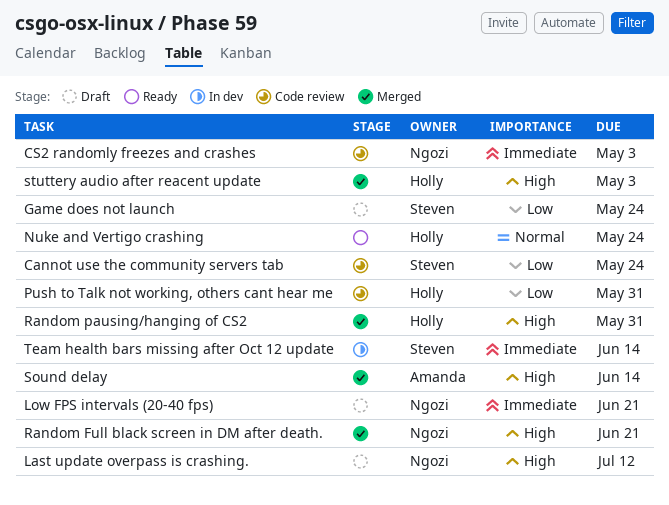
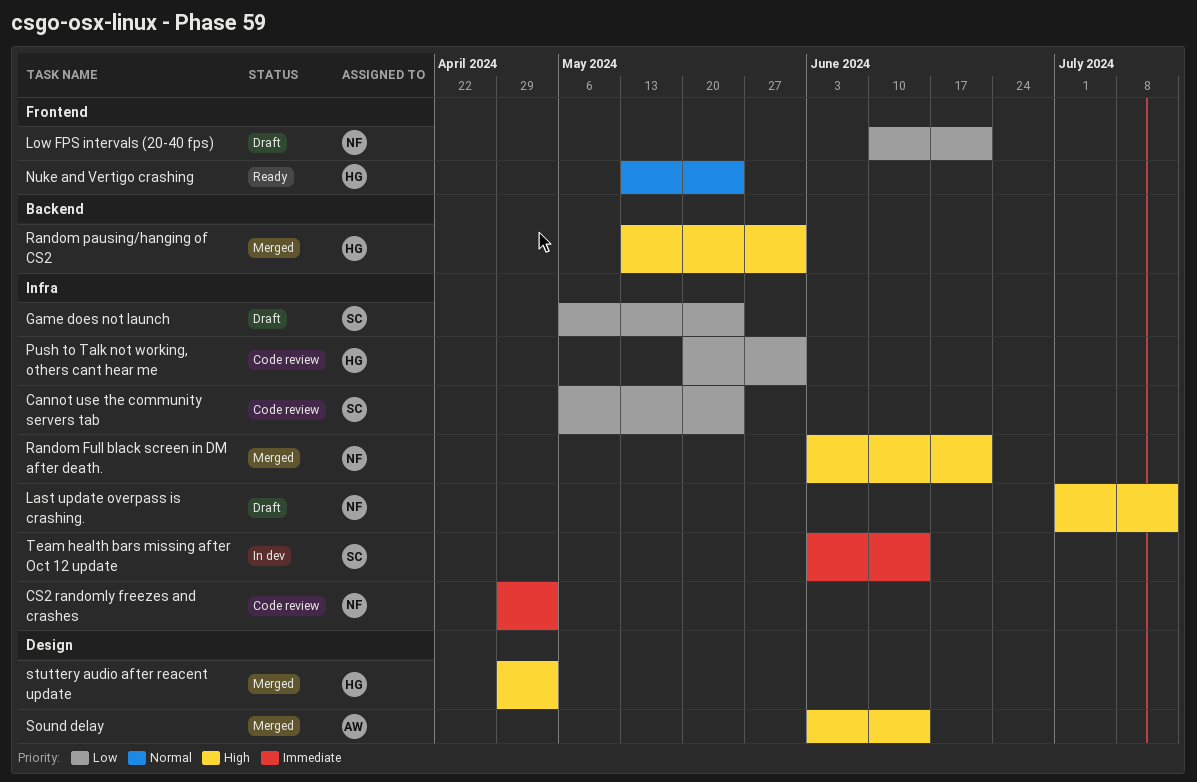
Low FPS intervals (20-40 fps), priority: Immediate -> Low

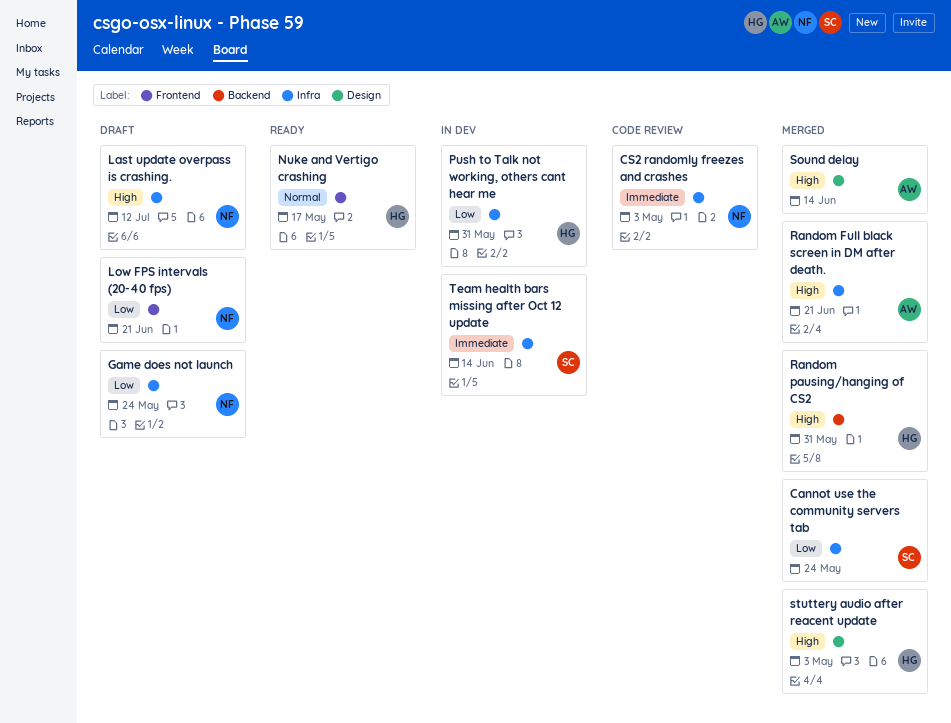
Cannot use the community servers tab, status: Code review -> Merged
Game does not launch, owner: SC -> NF
Nuke and Vertigo crashing, due: May 24 -> May 17
Push to Talk not working, others cant hear me, status: Code review -> In dev
Random Full black screen in DM after death., owner: NF -> AW

